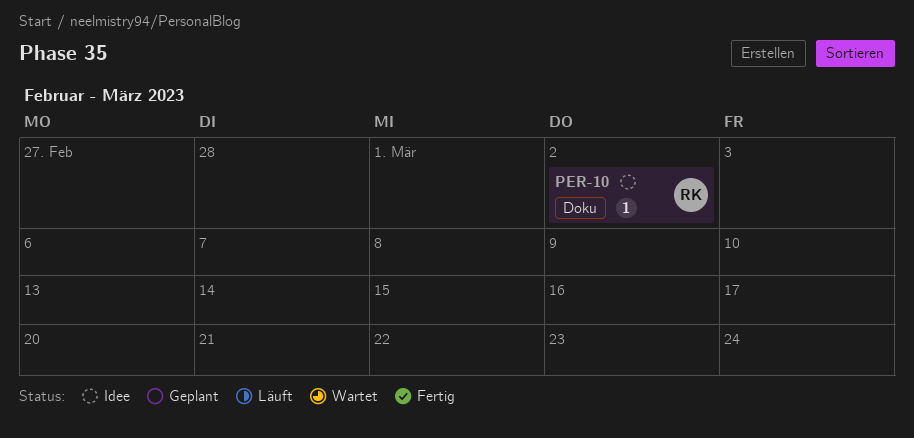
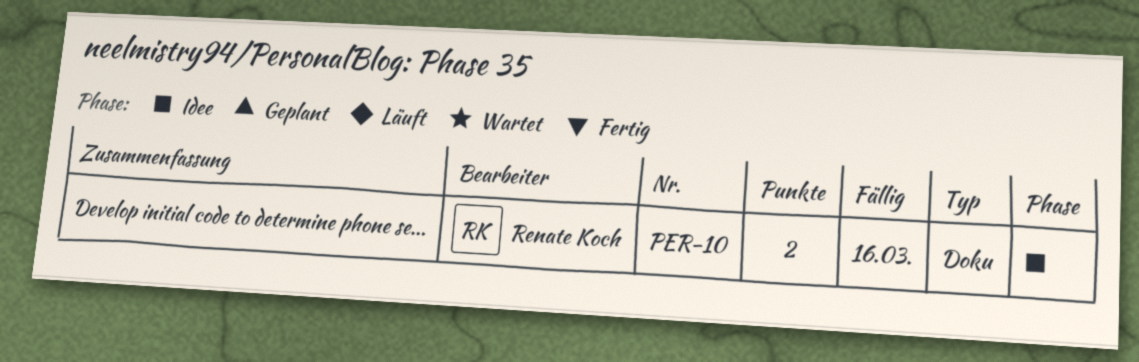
PER-10, estimate: 1 -> 2
PER-10, due: Mar 2 -> Mar 16

